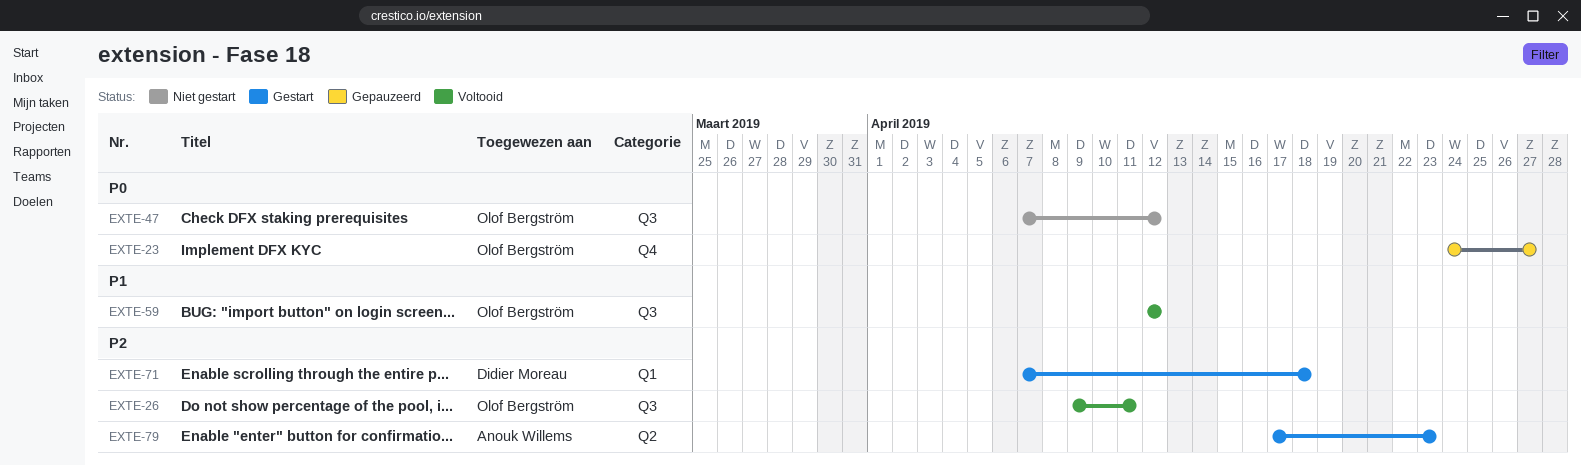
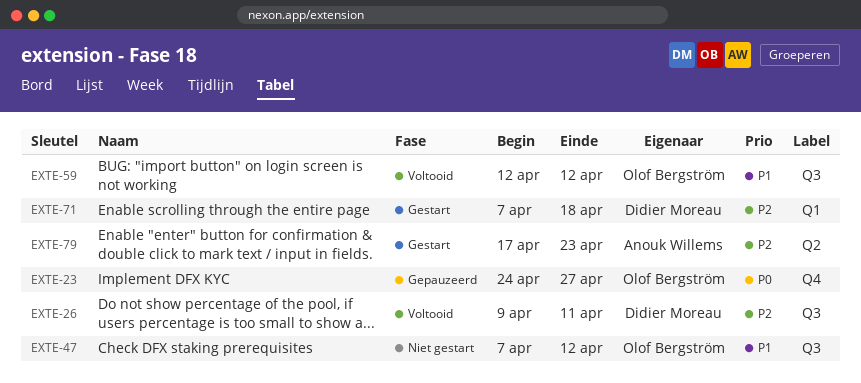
EXTE-26, owner: Olof Bergström -> Didier Moreau
EXTE-47, priority: P0 -> P1

